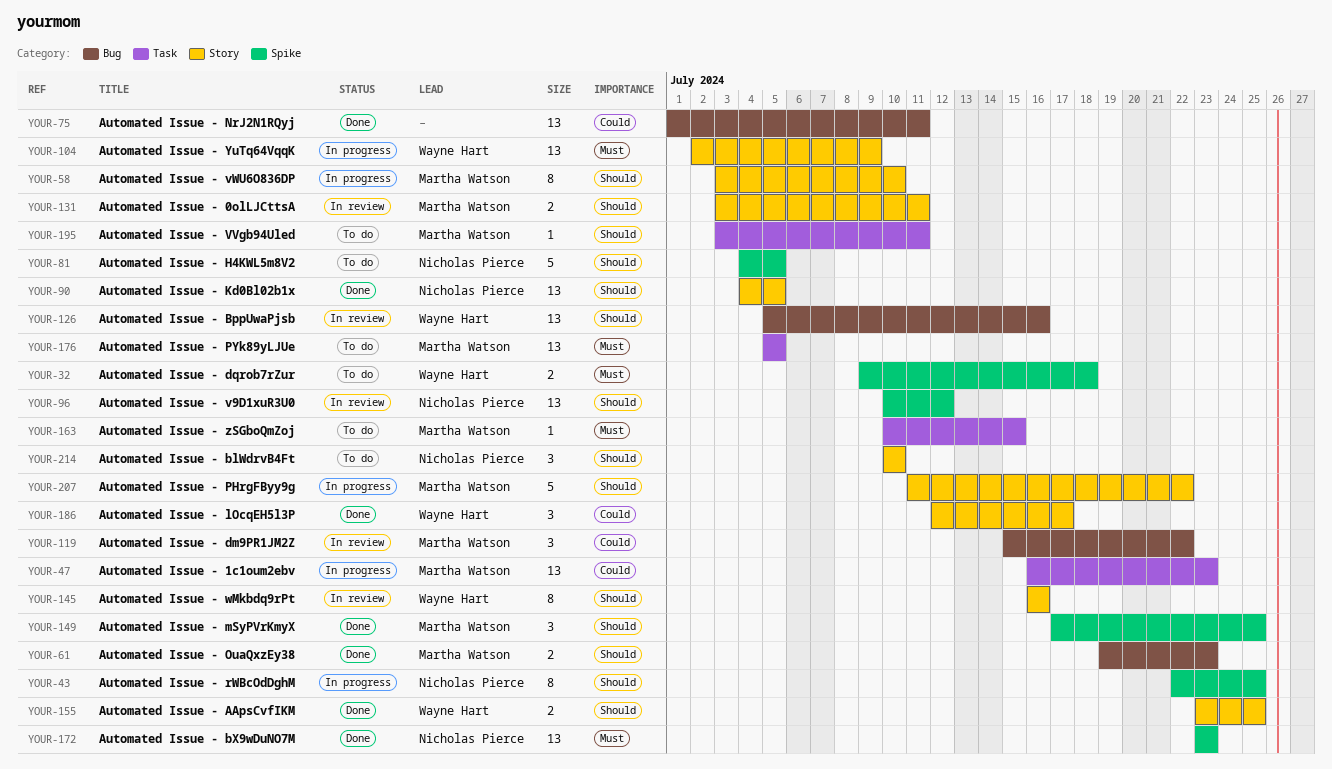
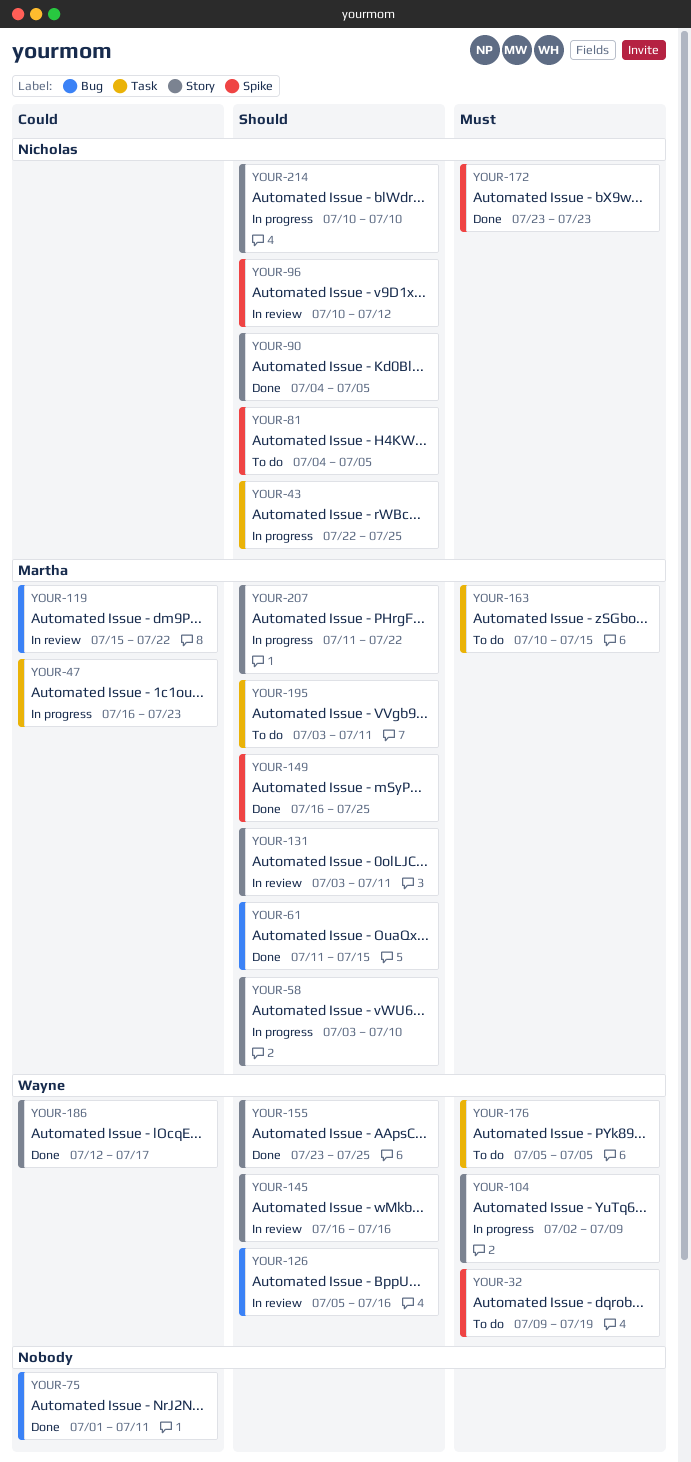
YOUR-32, due: Jul 18 -> Jul 19
YOUR-43, label: Spike -> Task
YOUR-61, start: Jul 19 -> Jul 11
YOUR-61, due: Jul 23 -> Jul 15
YOUR-149, start: Jul 17 -> Jul 16
YOUR-176, owner: Martha Watson -> Wayne Hart
YOUR-214, status: To do -> In progress

